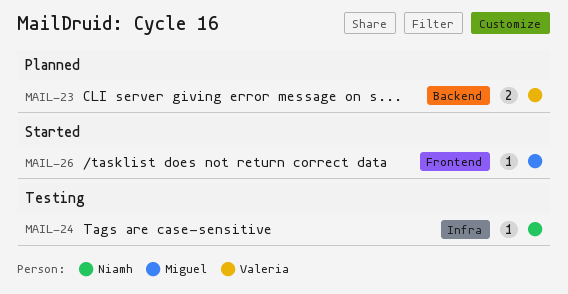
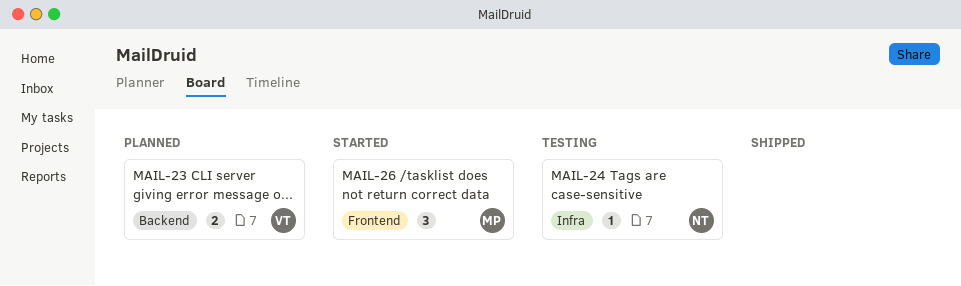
MAIL-26, estimate: 1 -> 3

